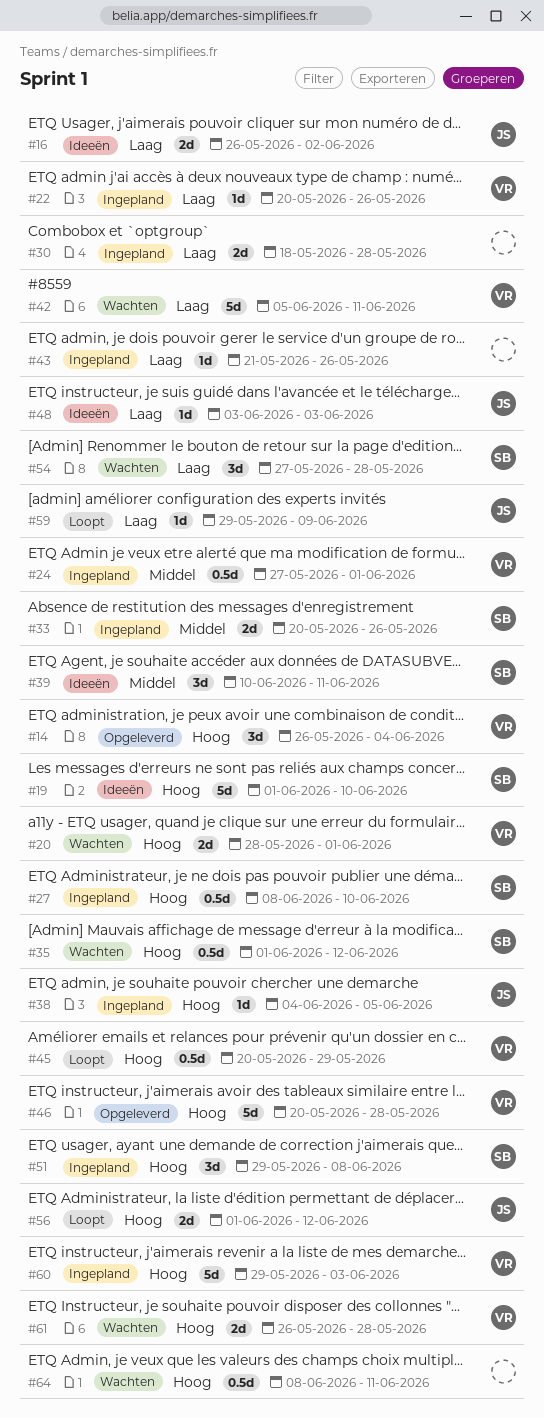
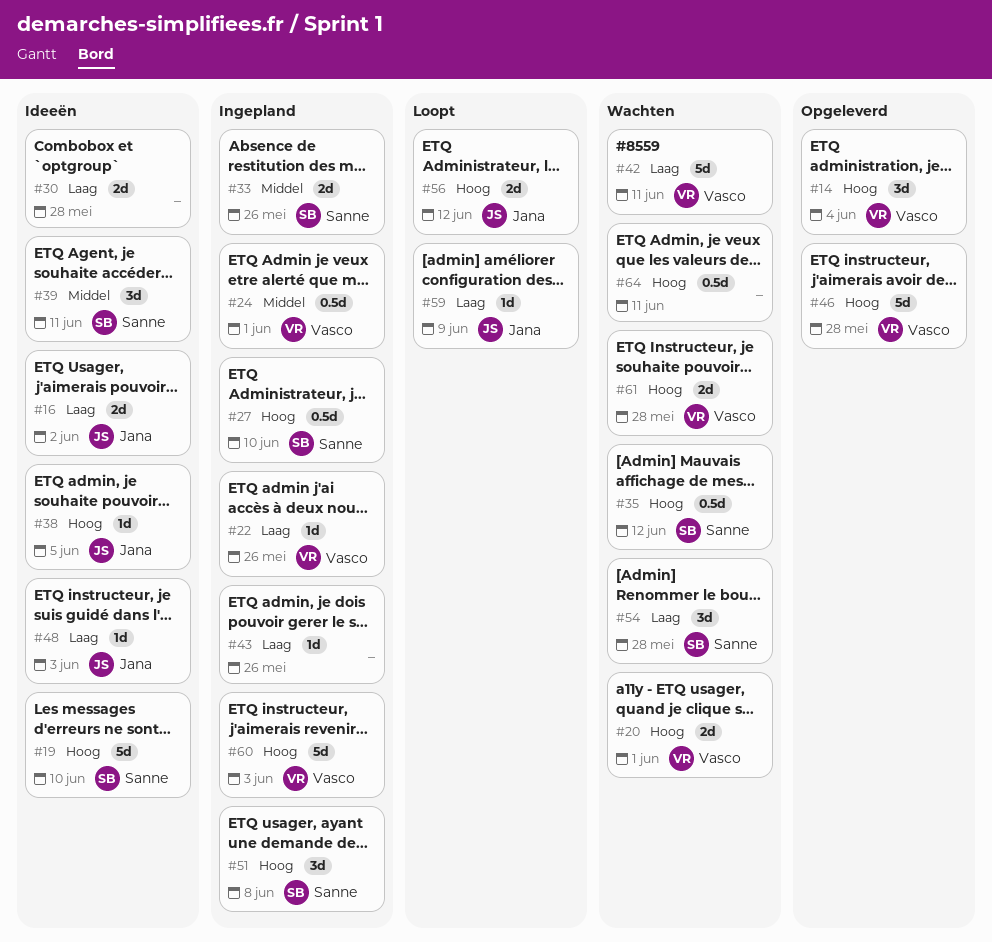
#30, status: Ingepland -> Ideeën
#38, status: Ingepland -> Ideeën
#45: present -> none

